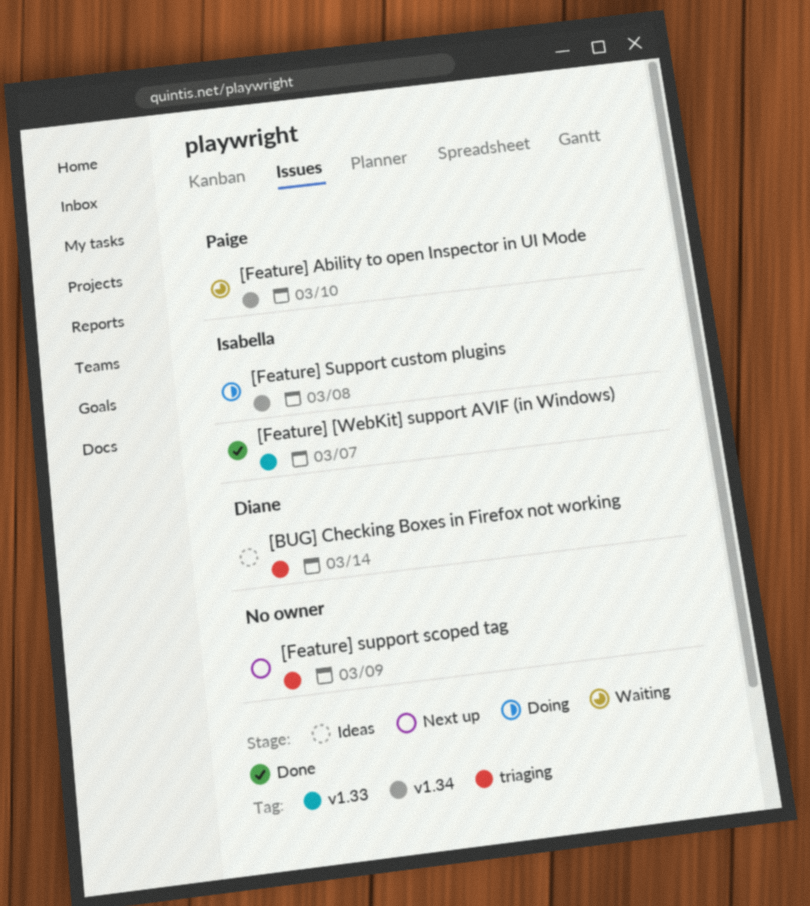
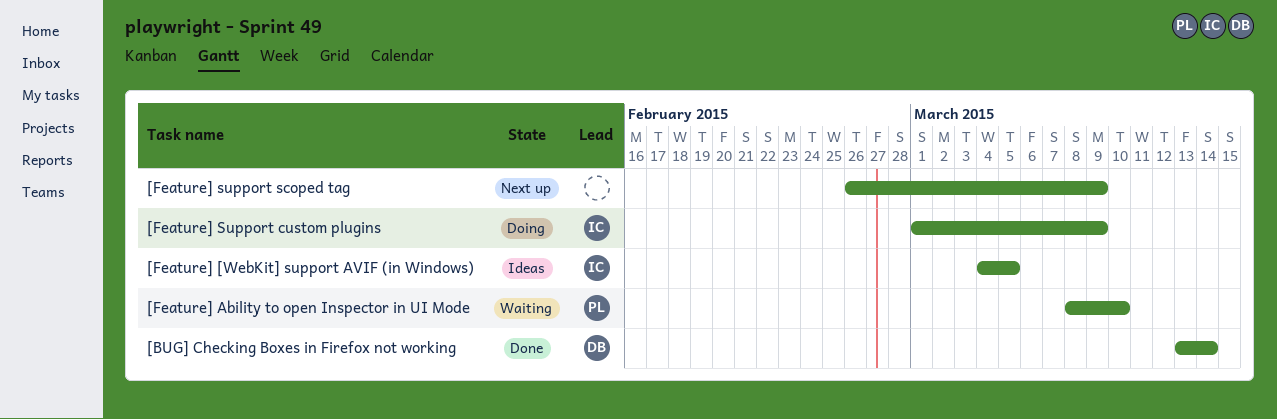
[BUG] Checking Boxes in Firefox not working, status: Ideas -> Done
[Feature] [WebKit] support AVIF (in Windows), status: Done -> Ideas
[Feature] [WebKit] support AVIF (in Windows), due: Mar 7 -> Mar 5
[Feature] Support custom plugins, due: Mar 8 -> Mar 9

